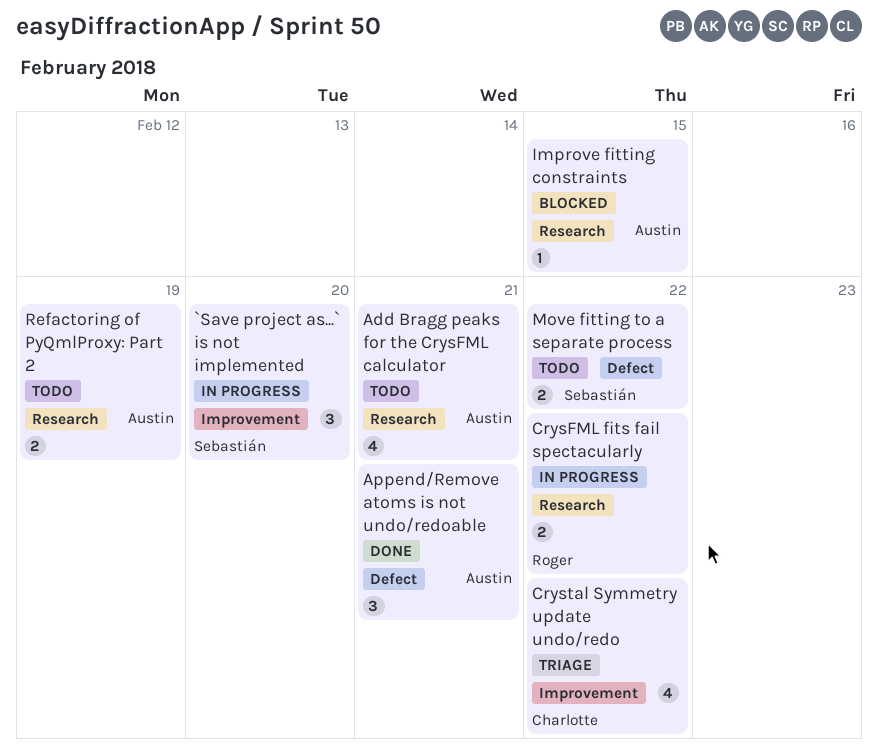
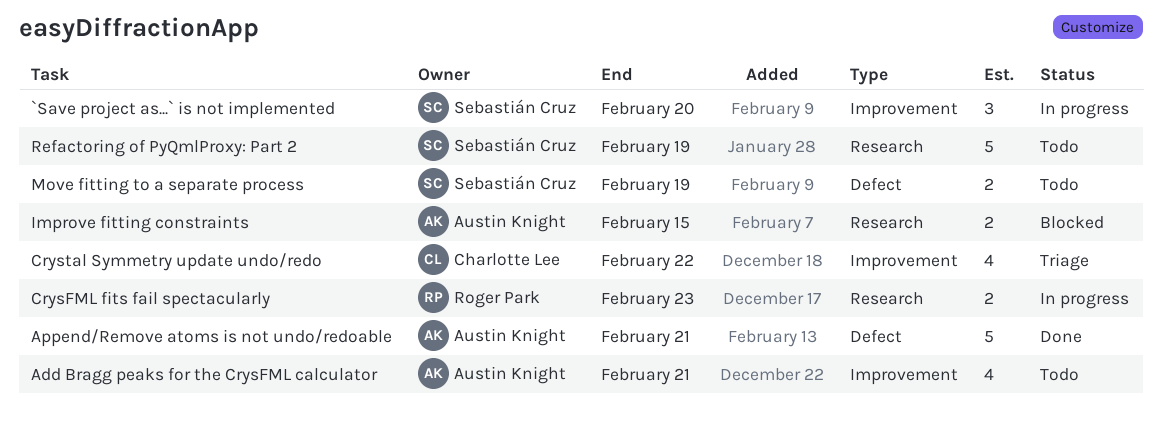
Add Bragg peaks for the CrysFML calculator, label: Research -> Improvement
Append/Remove atoms is not undo/redoable, estimate: 3 -> 5
CrysFML fits fail spectacularly, due: Feb 22 -> Feb 23
Improve fitting constraints, estimate: 1 -> 2
Move fitting to a separate process, due: Feb 22 -> Feb 19
Refactoring of PyQmlProxy: Part 2, owner: Austin Knight -> Sebastián Cruz
Refactoring of PyQmlProxy: Part 2, estimate: 2 -> 5

